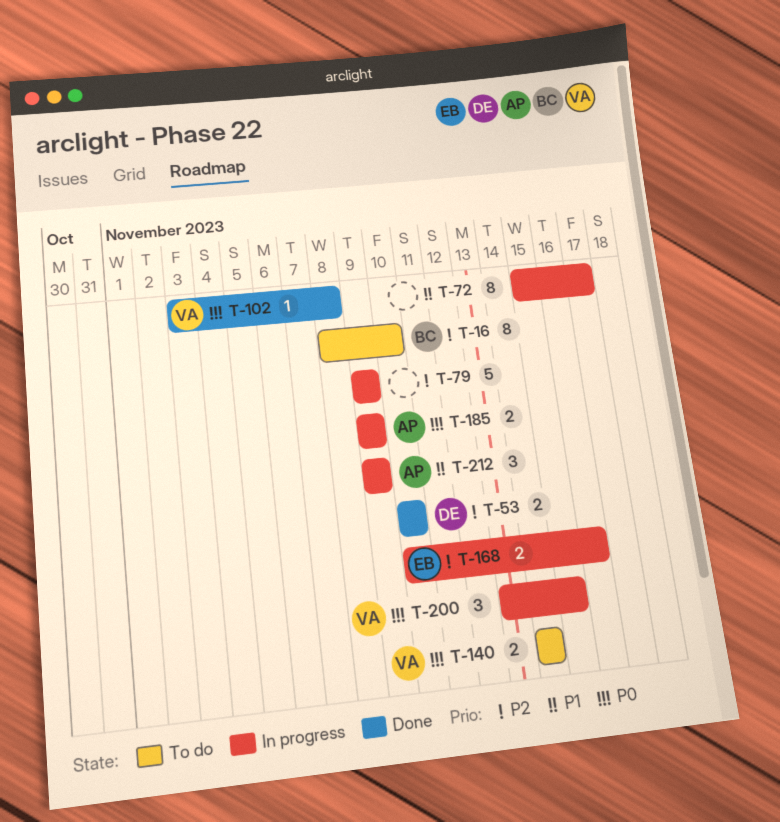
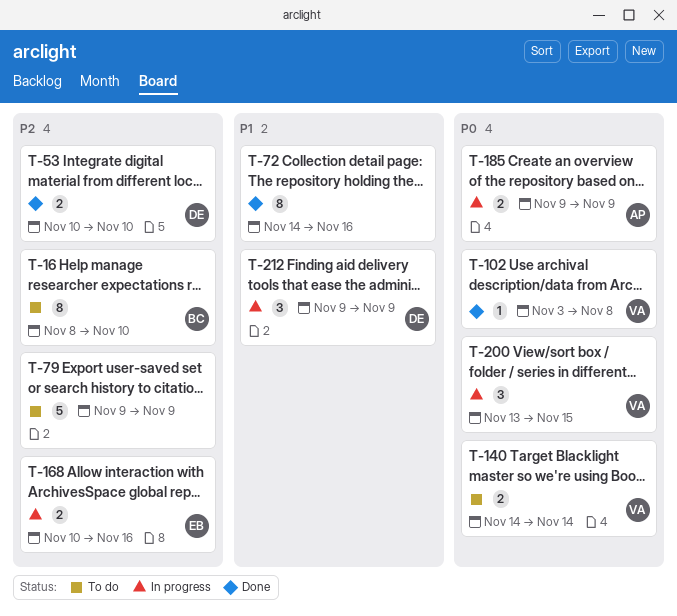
T-72, status: In progress -> Done
T-72, start: Nov 15 -> Nov 14
T-72, due: Nov 17 -> Nov 16
T-79, status: In progress -> To do
T-212, owner: AP -> DE

